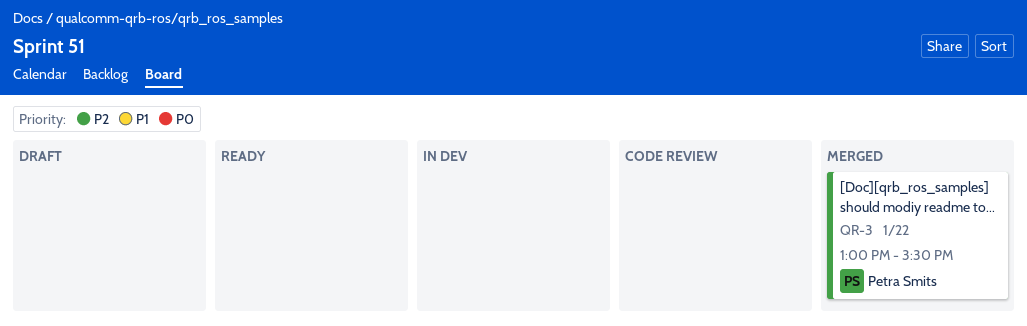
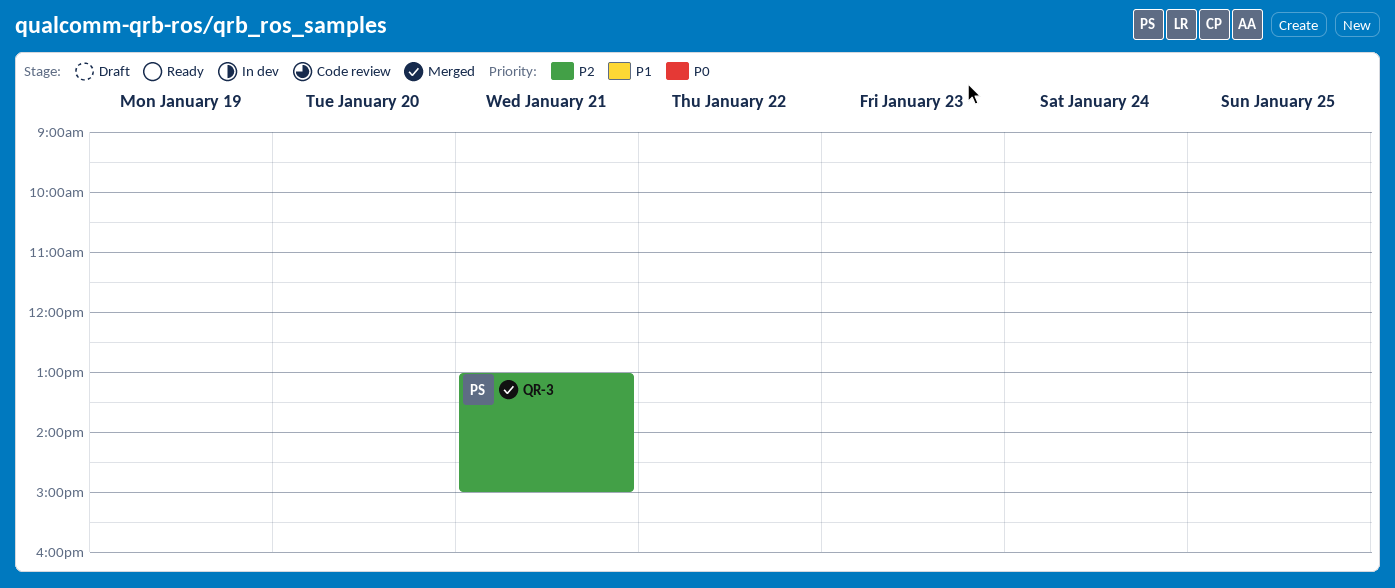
QR-3, day: Jan 22 -> Jan 21
QR-3, ends: 15:30 -> 15:00

